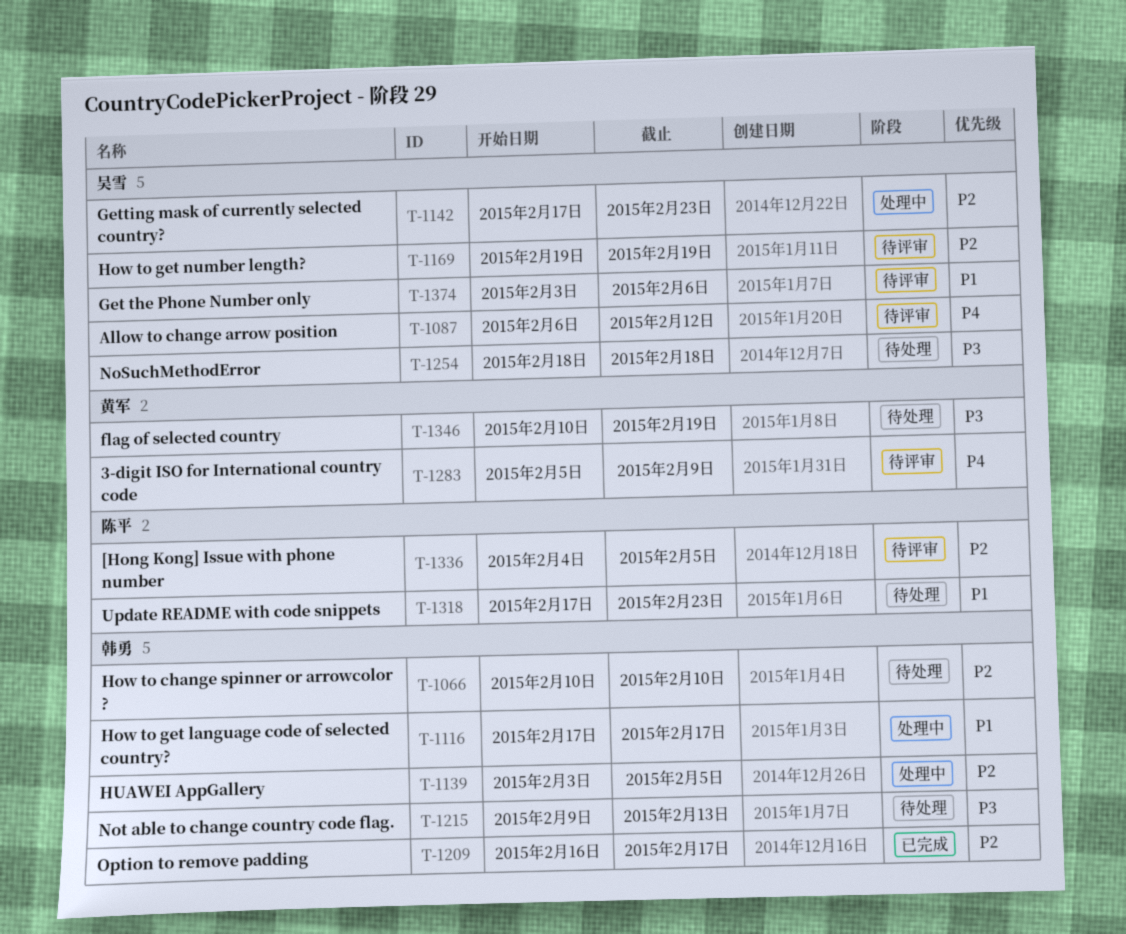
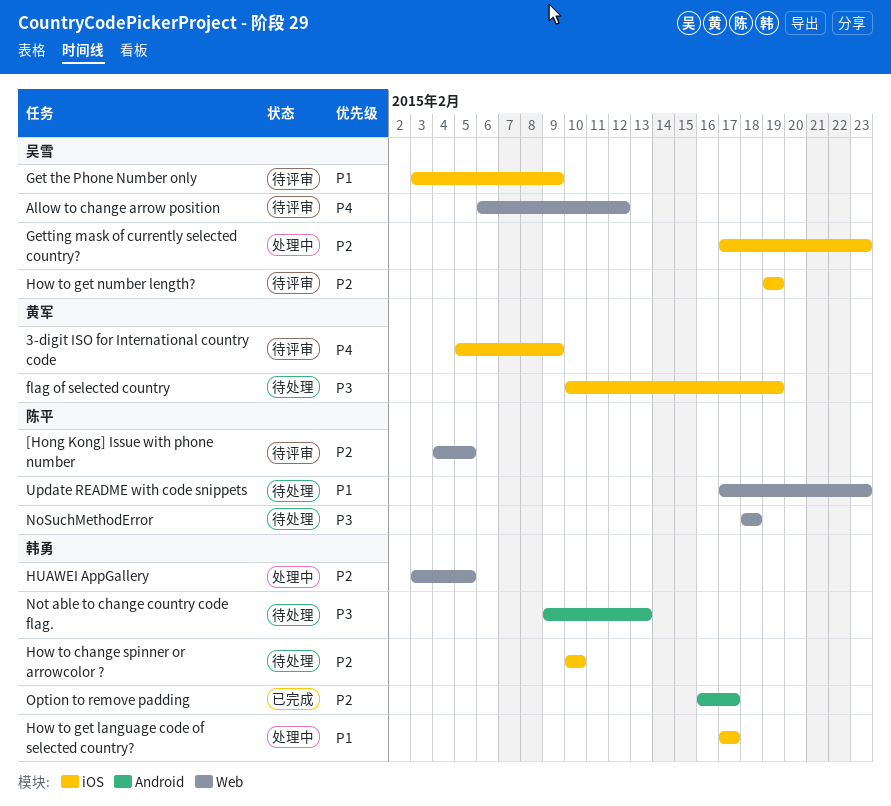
Get the Phone Number only, due: Feb 6 -> Feb 9
NoSuchMethodError, owner: 吴雪 -> 陈平

